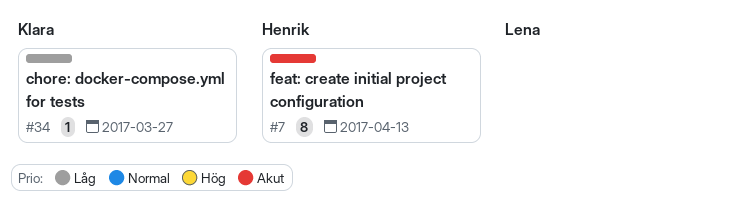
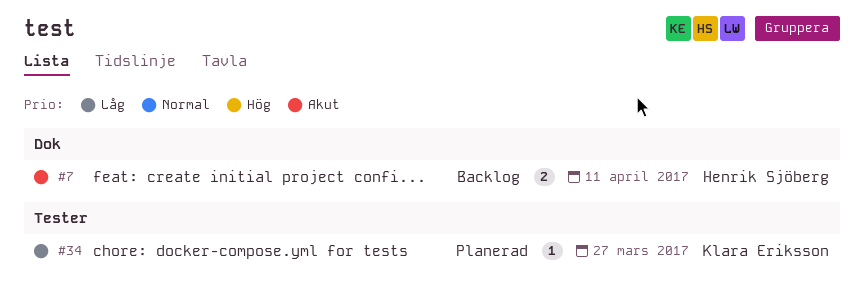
#7, estimate: 8 -> 2
#7, due: Apr 13 -> Apr 11

